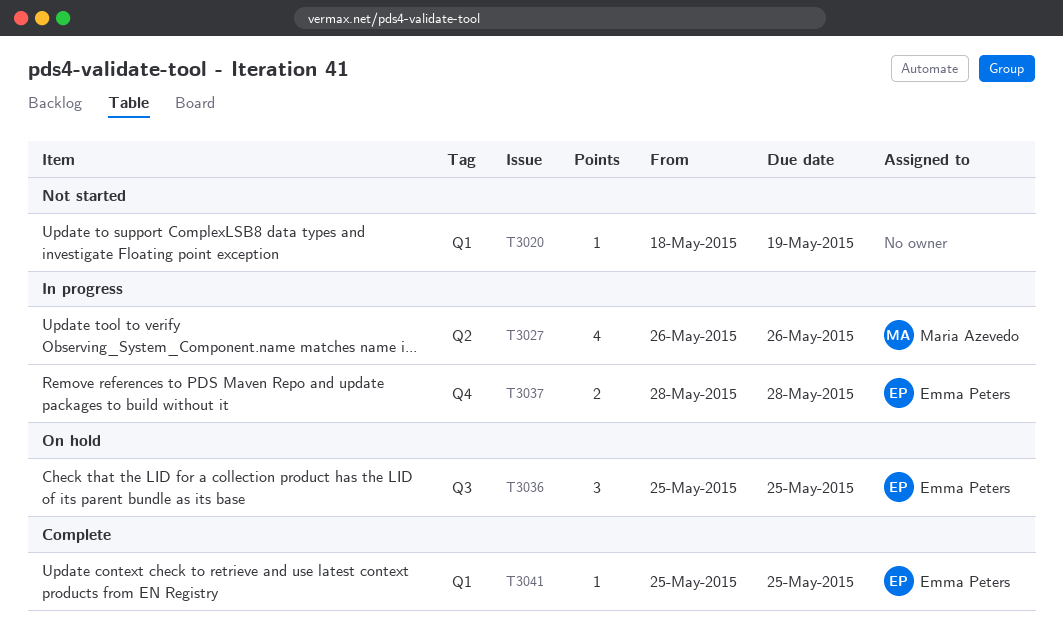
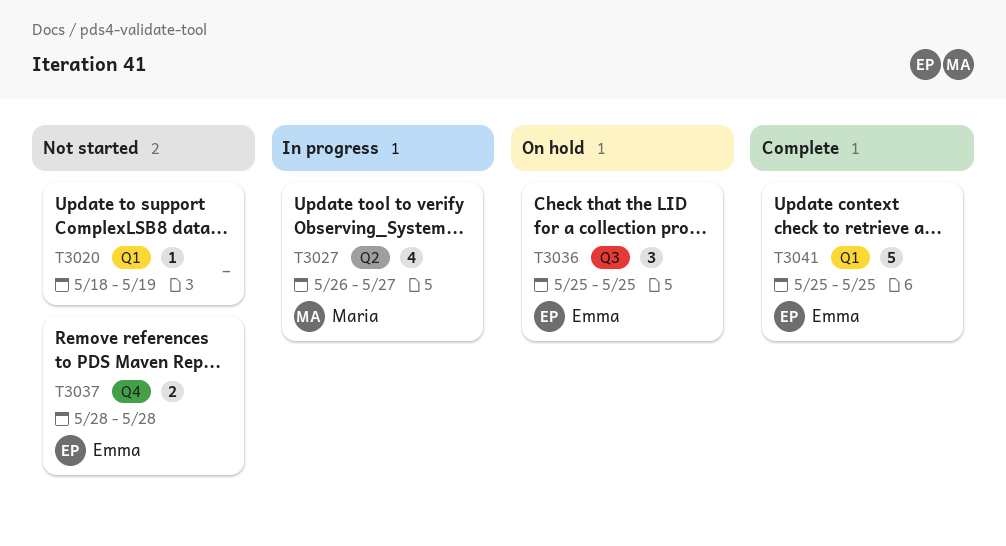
T3027, due: May 26 -> May 27
T3037, status: In progress -> Not started
T3041, estimate: 1 -> 5

